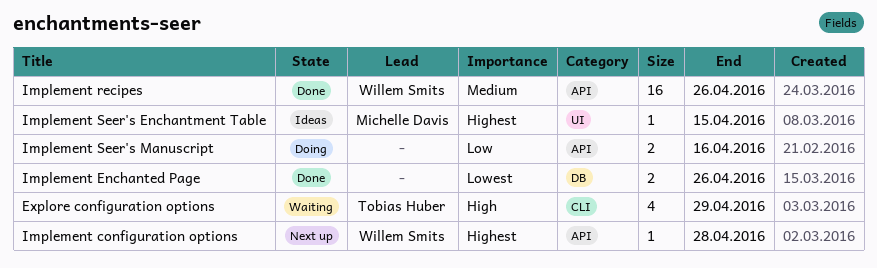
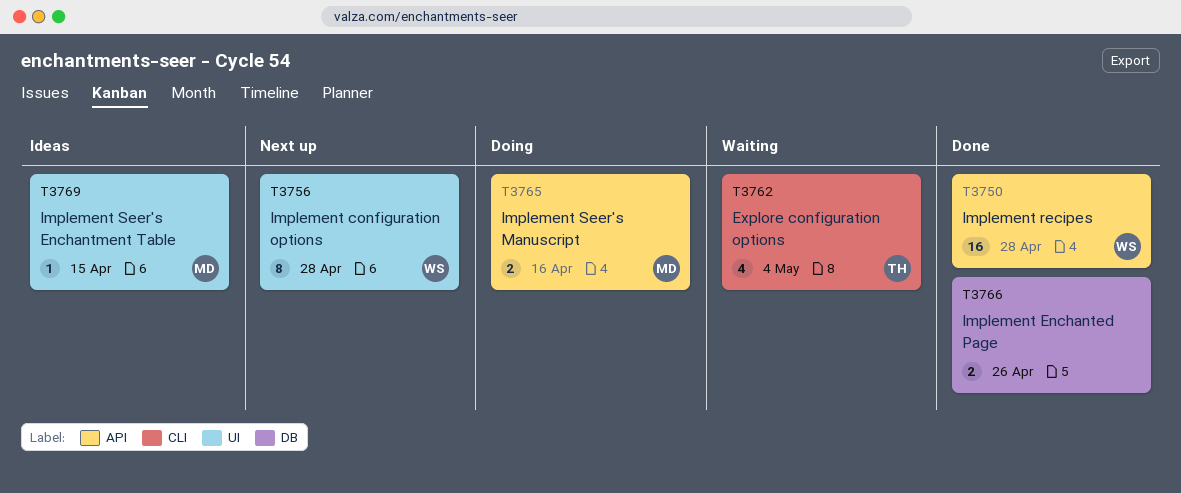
Explore configuration options, due: Apr 29 -> May 4
Implement configuration options, label: API -> UI
Implement configuration options, estimate: 1 -> 8
Implement recipes, due: Apr 26 -> Apr 28
Implement Seer's Manuscript, owner: none -> Michelle Davis

